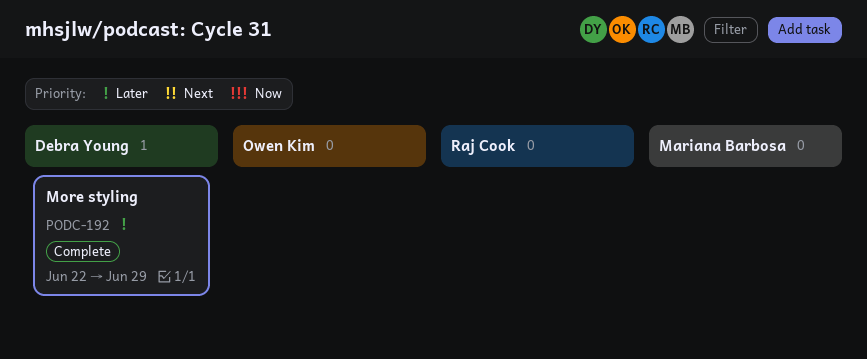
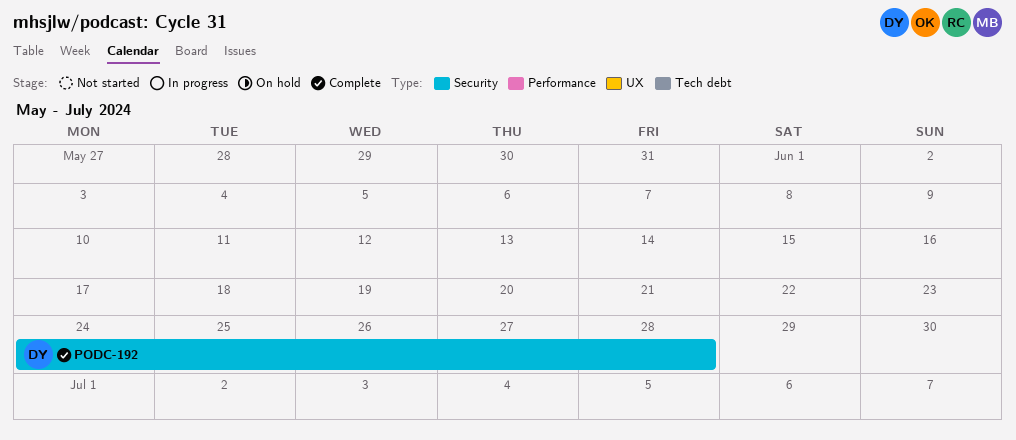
PODC-192, start: Jun 22 -> Jun 24
PODC-192, due: Jun 29 -> Jun 28

